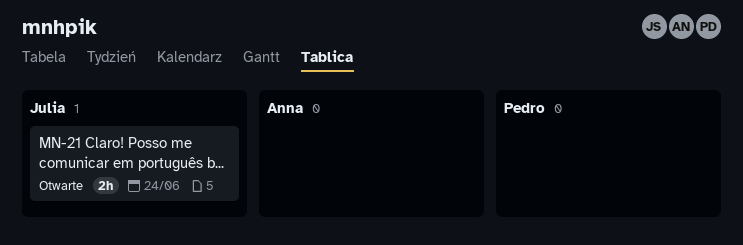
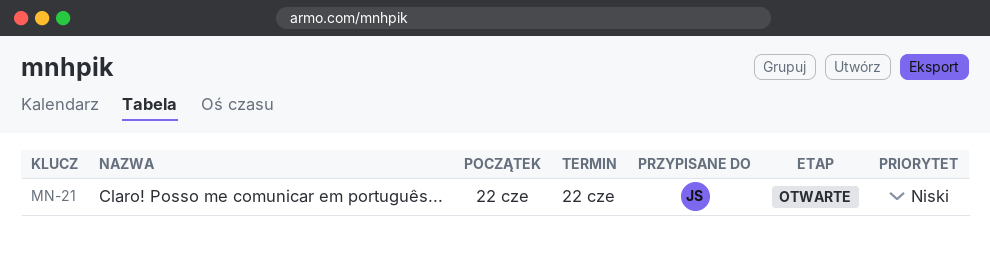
MN-21, due: Jun 24 -> Jun 22

